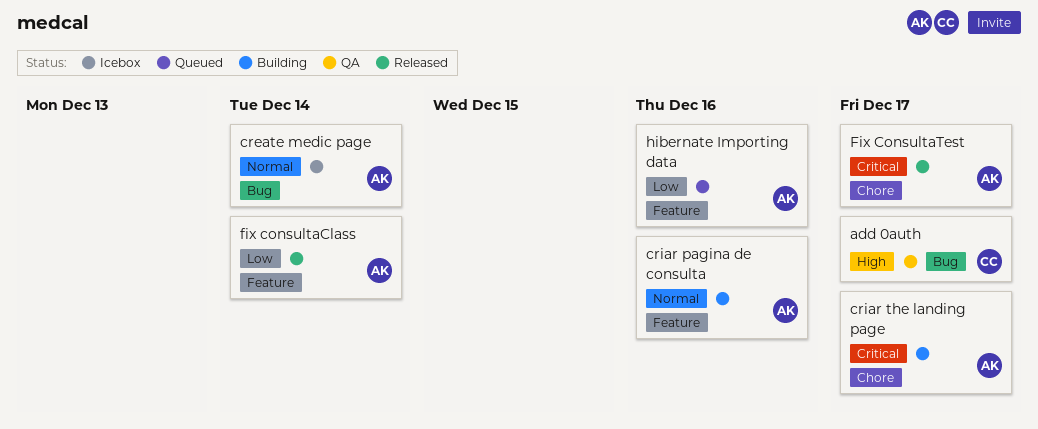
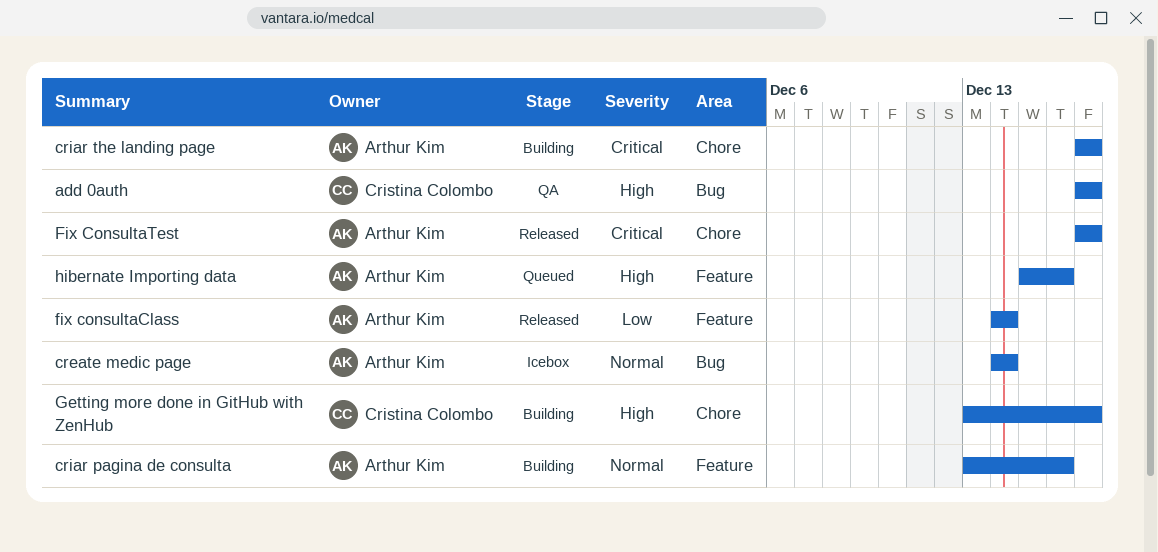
Getting more done in GitHub with ZenHub: none -> present
hibernate Importing data, priority: Low -> High

